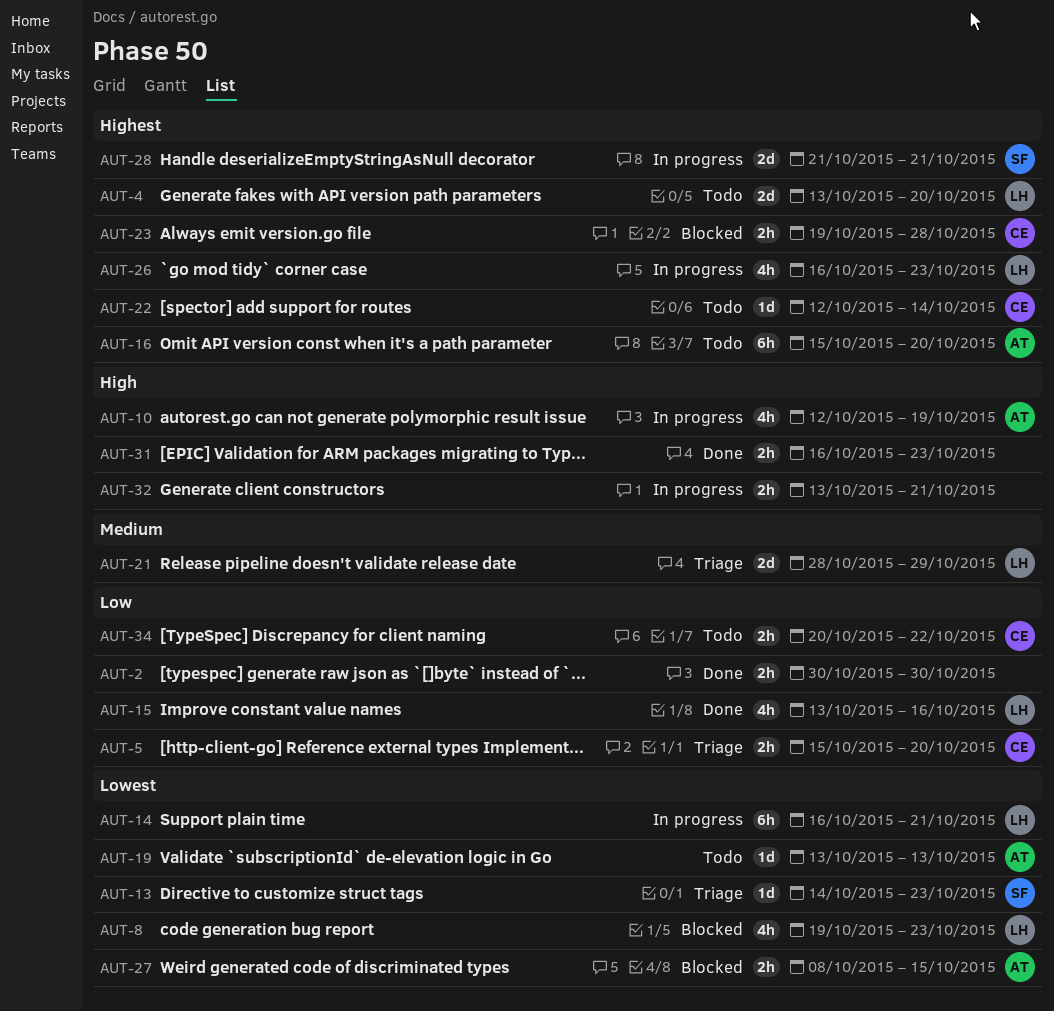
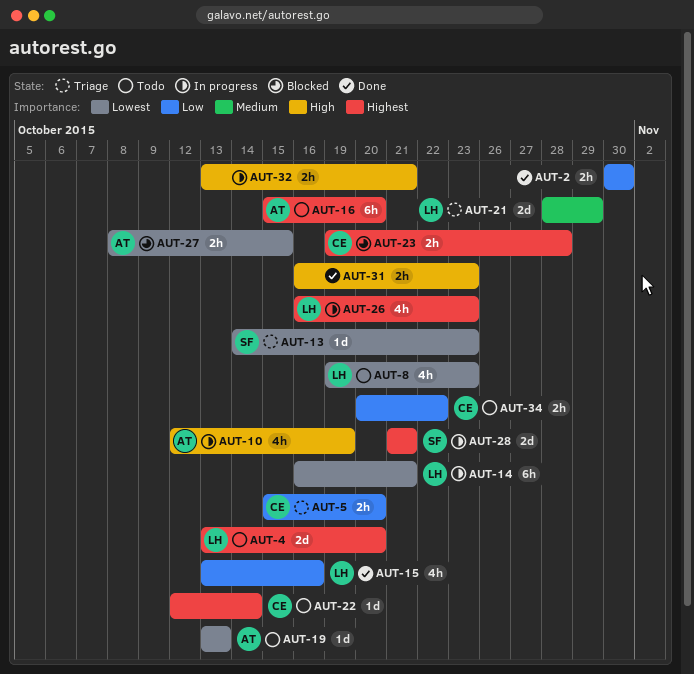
AUT-8, status: Blocked -> Todo

